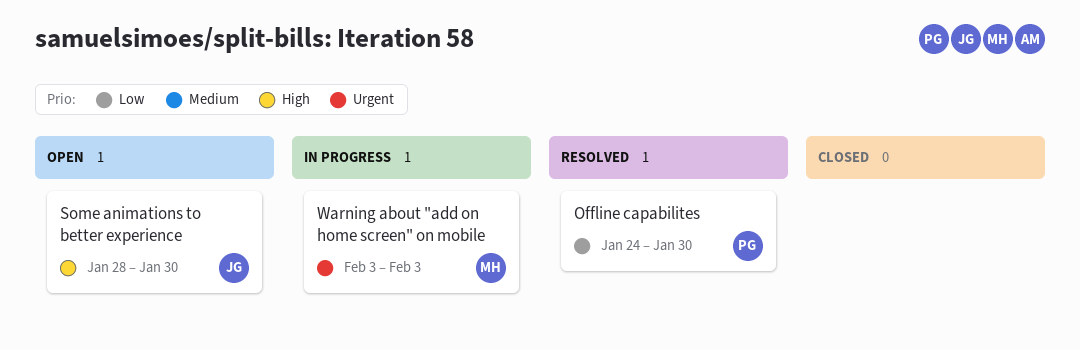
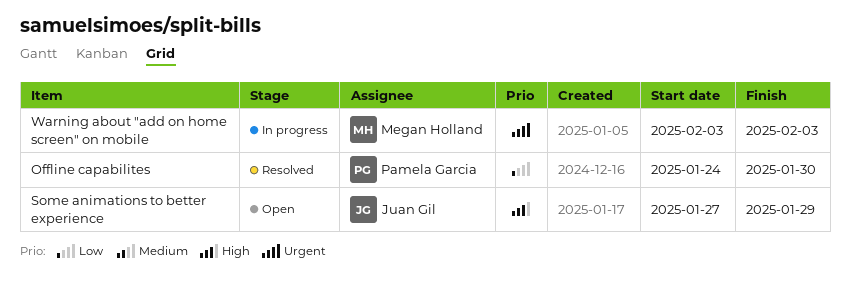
Some animations to better experience, start: Jan 28 -> Jan 27
Some animations to better experience, due: Jan 30 -> Jan 29

